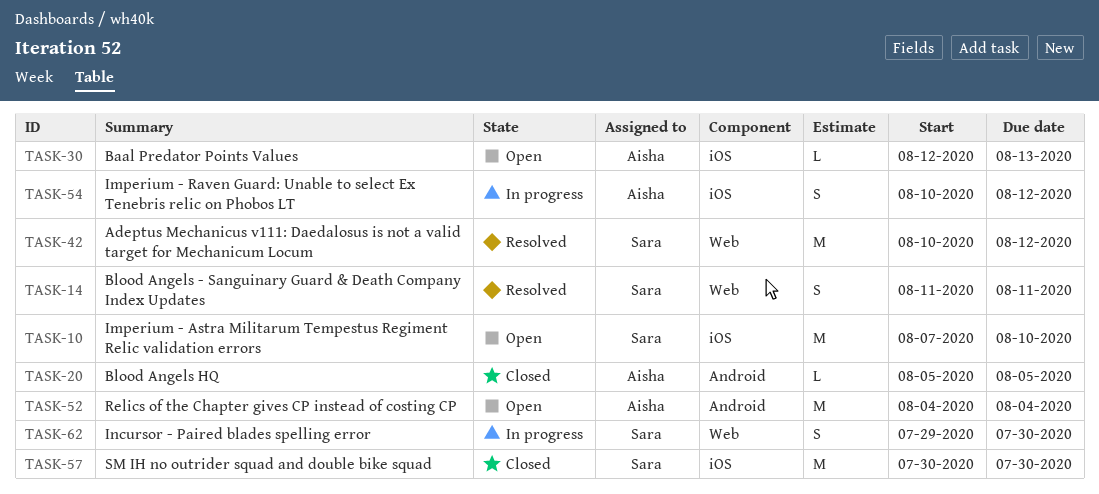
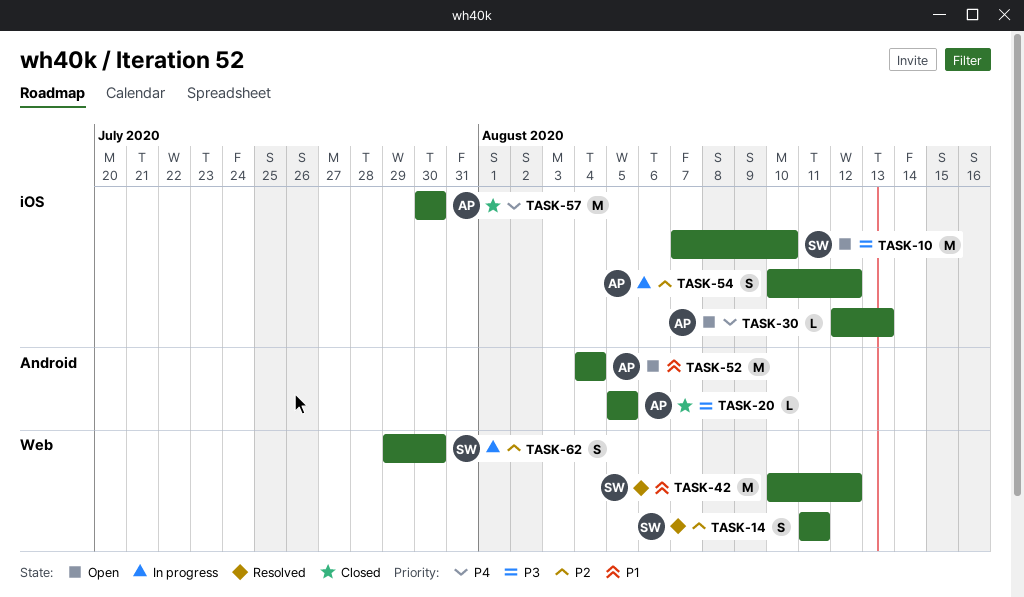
TASK-57, owner: Sara -> Aisha

